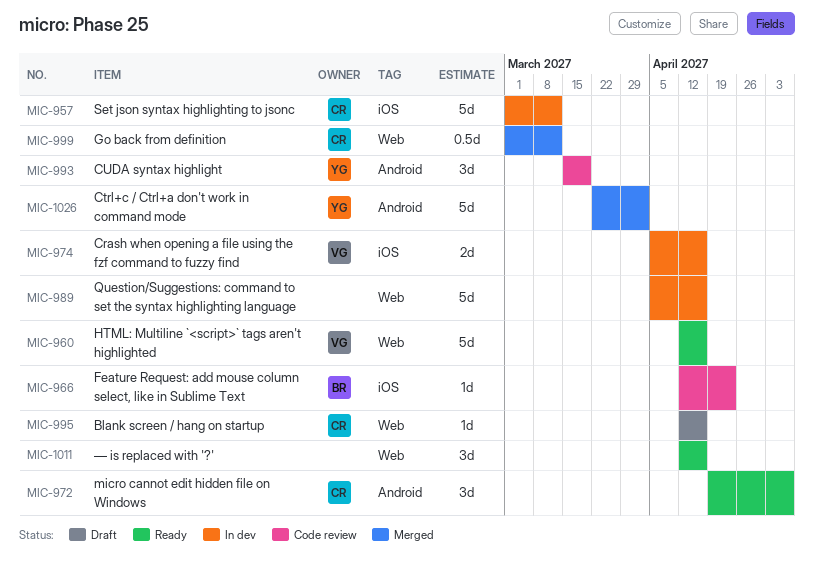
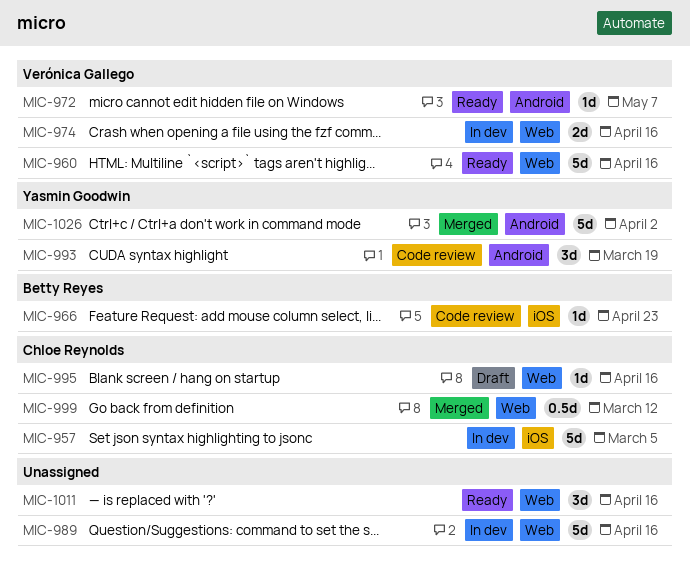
MIC-957, due: Mar 12 -> Mar 5
MIC-972, owner: Chloe Reynolds -> Verónica Gallego
MIC-972, estimate: 3d -> 1d
MIC-974, label: iOS -> Web

